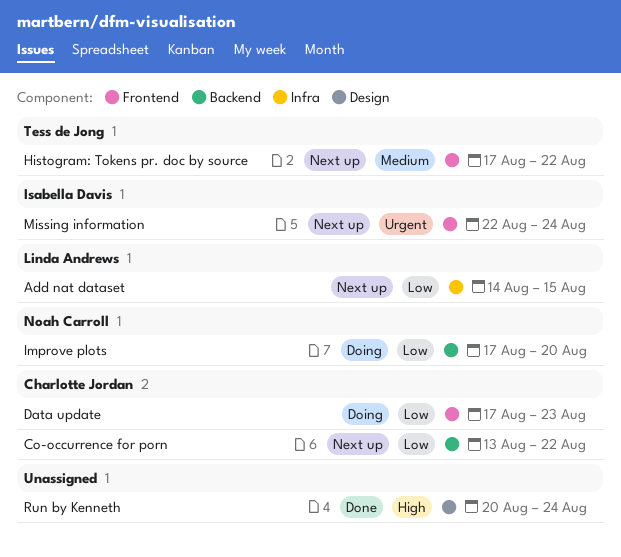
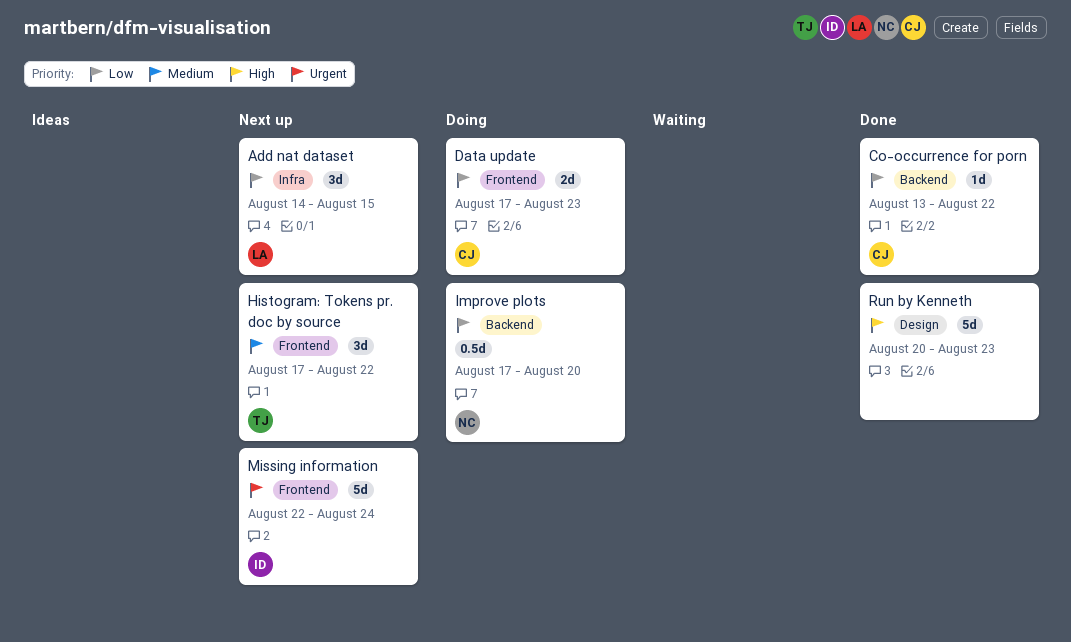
Co-occurrence for porn, status: Next up -> Done
Run by Kenneth, due: Aug 24 -> Aug 23

